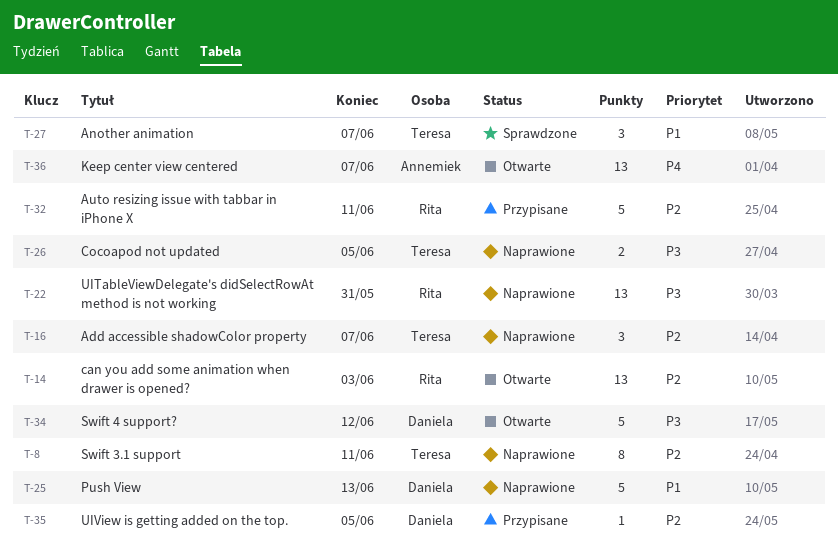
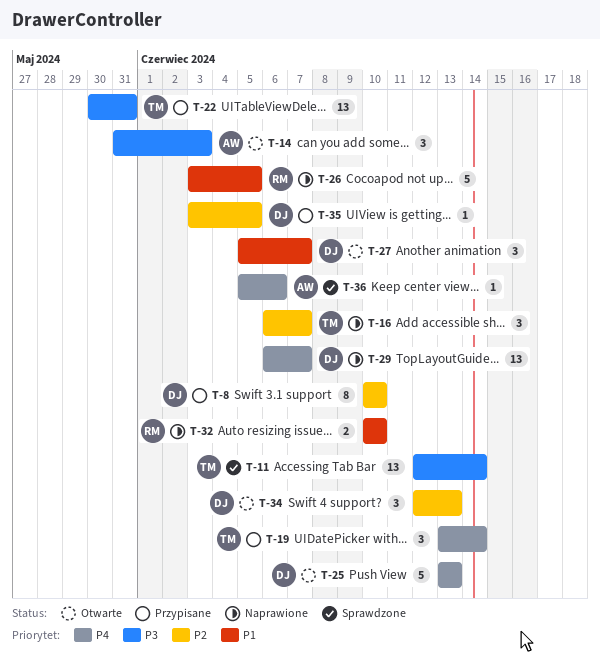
T-8, status: Naprawione -> Przypisane
T-8, owner: Teresa -> Daniela
T-8, due: Jun 11 -> Jun 10
T-11: none -> present
T-14, owner: Rita -> Annemiek
T-14, priority: P2 -> P3
T-14, estimate: 13 -> 3
T-19: none -> present
T-22, status: Naprawione -> Przypisane
T-22, owner: Rita -> Teresa
T-25, status: Naprawione -> Otwarte
T-25, priority: P1 -> P4
T-26, owner: Teresa -> Rita
T-26, priority: P3 -> P1
T-26, estimate: 2 -> 5
T-27, status: Sprawdzone -> Otwarte
T-27, owner: Teresa -> Daniela
T-29: none -> present
T-32, status: Przypisane -> Naprawione
T-32, priority: P2 -> P1
T-32, estimate: 5 -> 2
T-32, due: Jun 11 -> Jun 10
T-34, priority: P3 -> P2
T-34, estimate: 5 -> 3
T-34, due: Jun 12 -> Jun 13
T-36, status: Otwarte -> Sprawdzone
T-36, estimate: 13 -> 1
T-36, due: Jun 7 -> Jun 6

